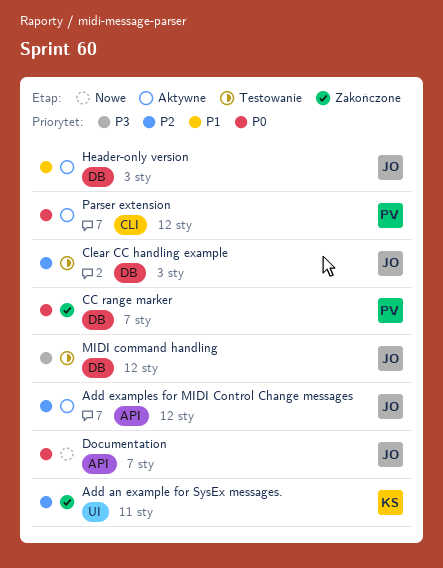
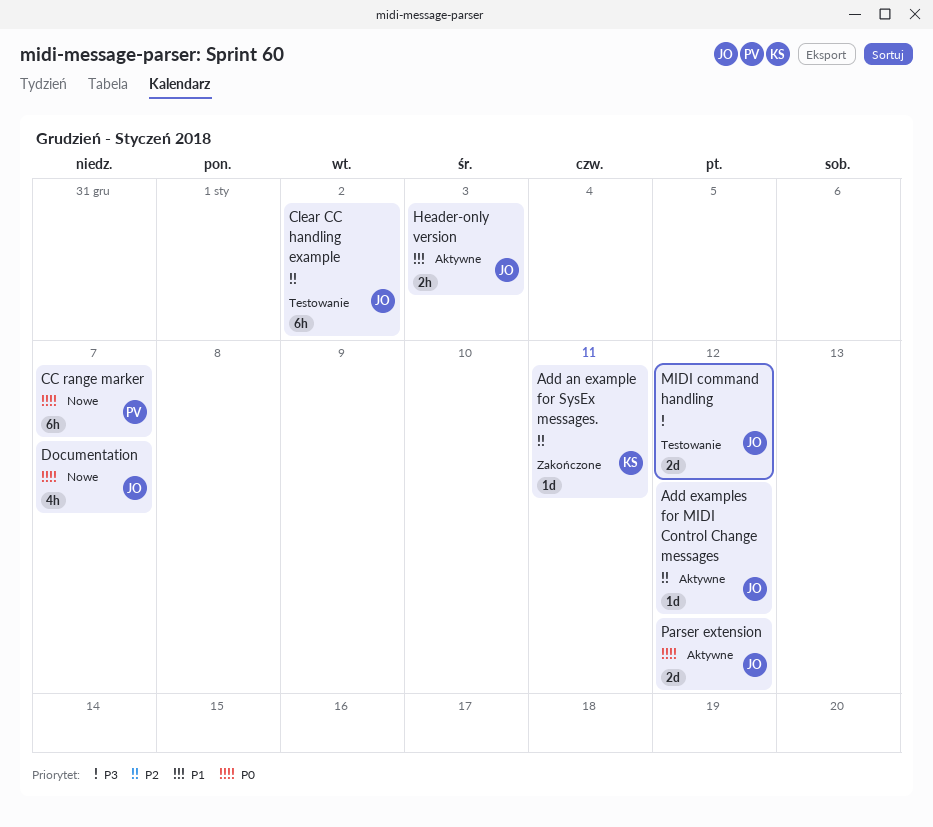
CC range marker, status: Zakończone -> Nowe
Clear CC handling example, due: Jan 3 -> Jan 2
Parser extension, owner: PV -> JO

